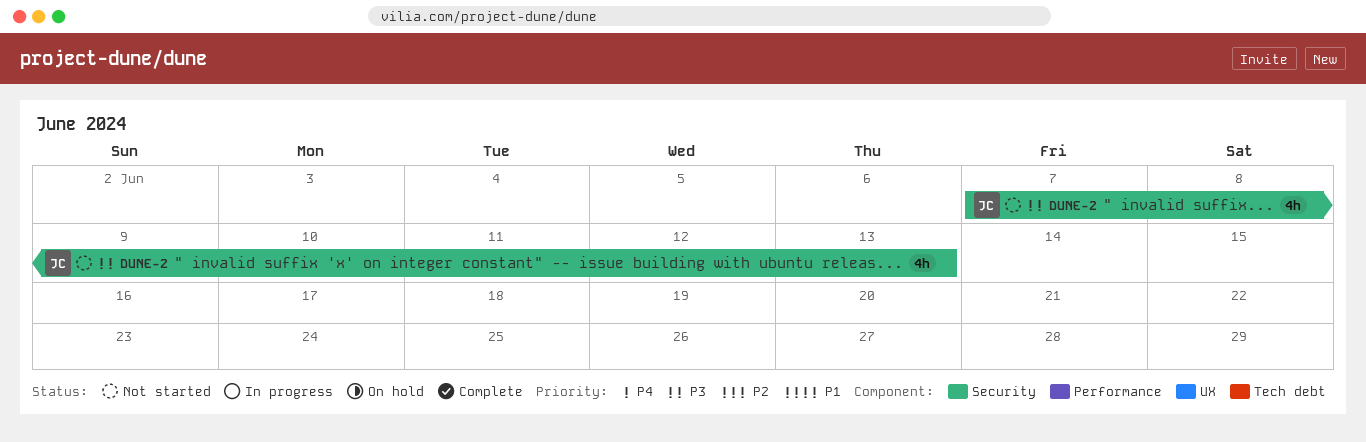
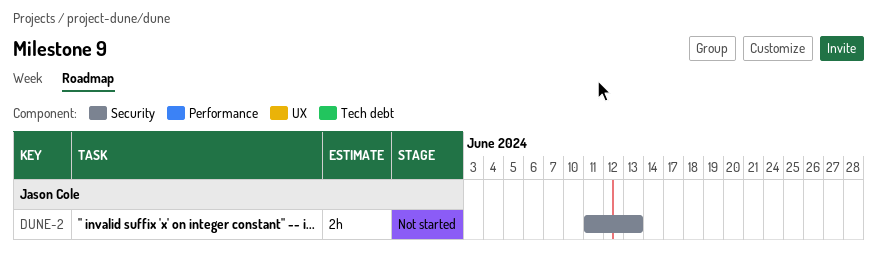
DUNE-2, estimate: 4h -> 2h
DUNE-2, start: Jun 7 -> Jun 11

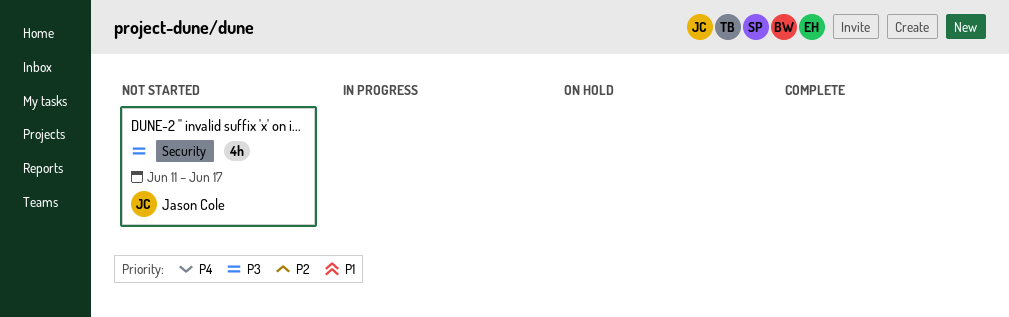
DUNE-2, estimate: 2h -> 4h
DUNE-2, due: Jun 13 -> Jun 17

